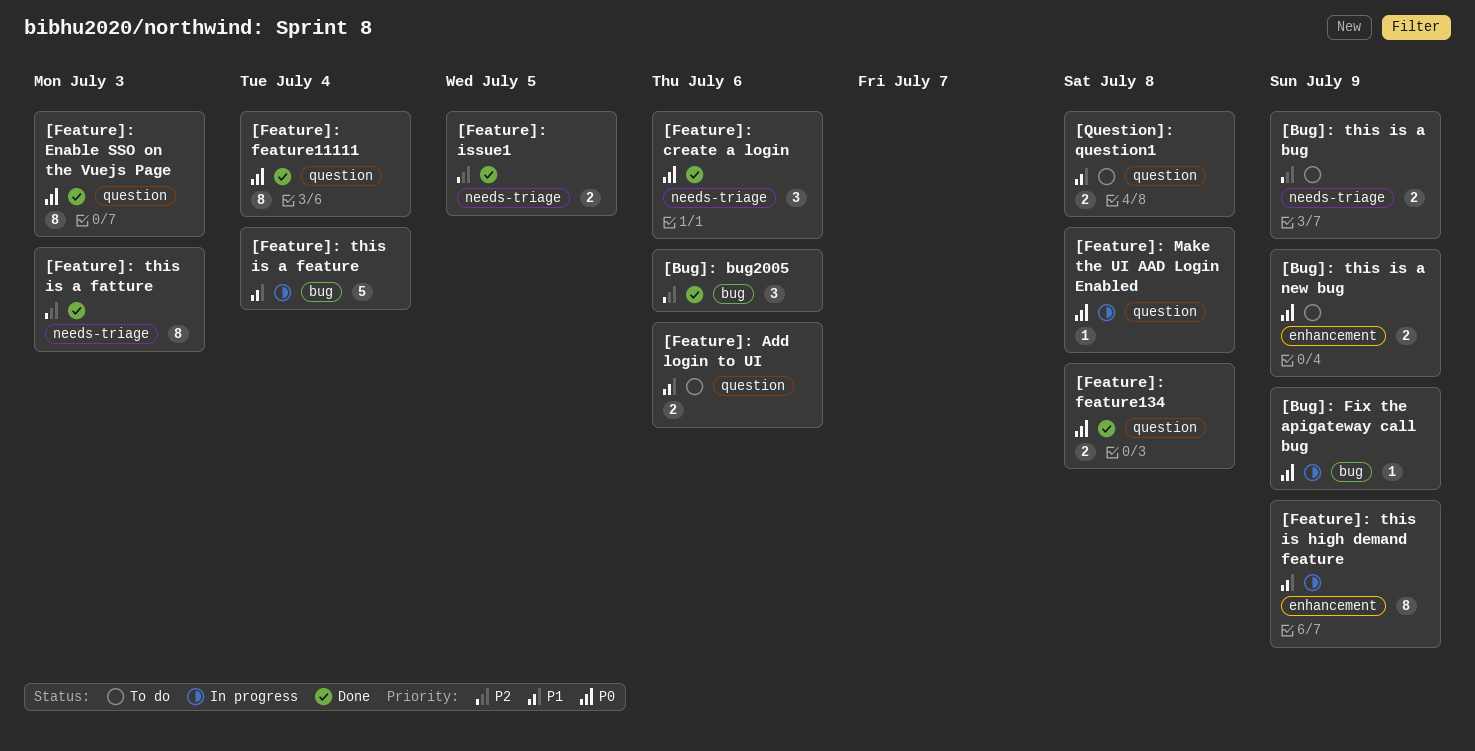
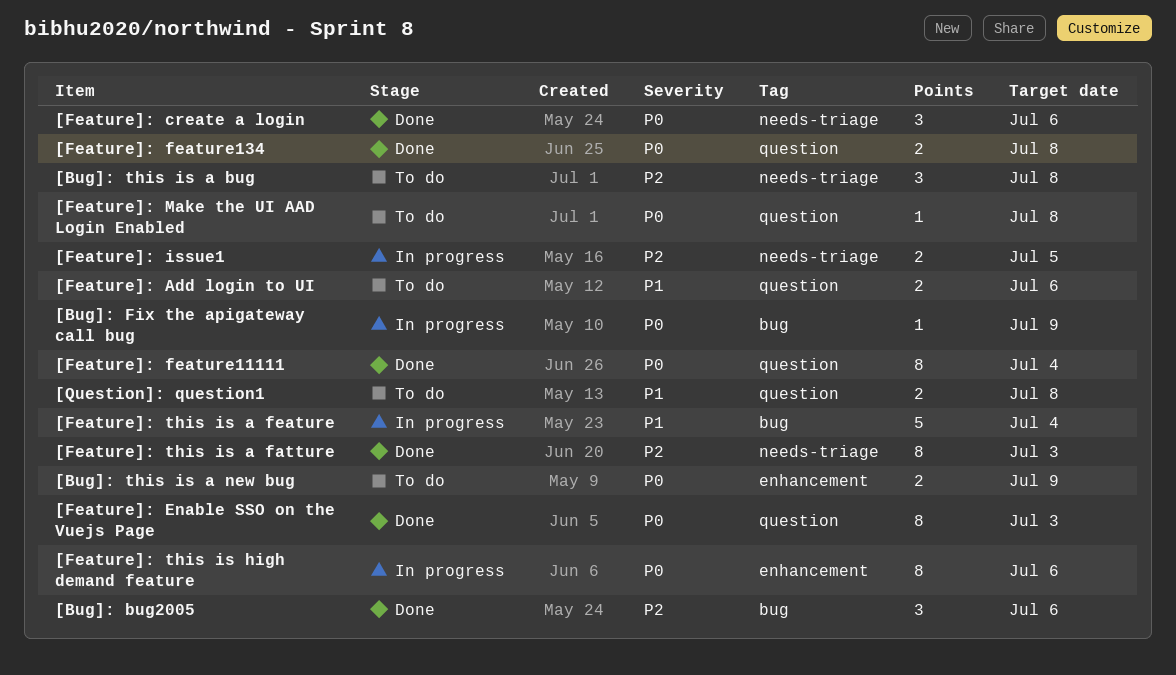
[Bug]: this is a bug, estimate: 2 -> 3
[Bug]: this is a bug, due: Jul 9 -> Jul 8
[Feature]: issue1, status: Done -> In progress
[Feature]: Make the UI AAD Login Enabled, status: In progress -> To do
[Feature]: this is high demand feature, priority: P1 -> P0
[Feature]: this is high demand feature, due: Jul 9 -> Jul 6

